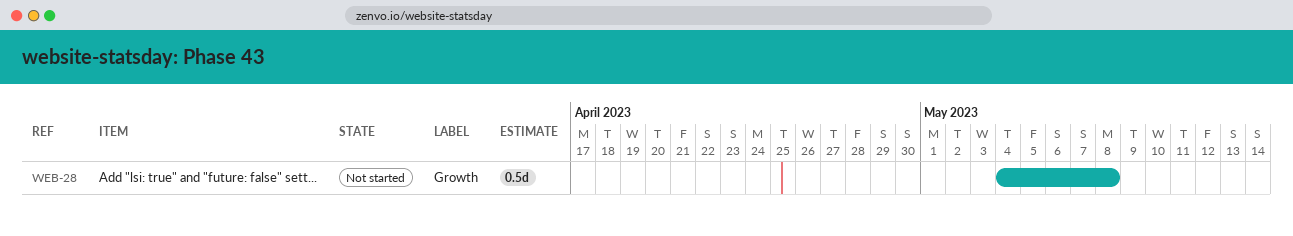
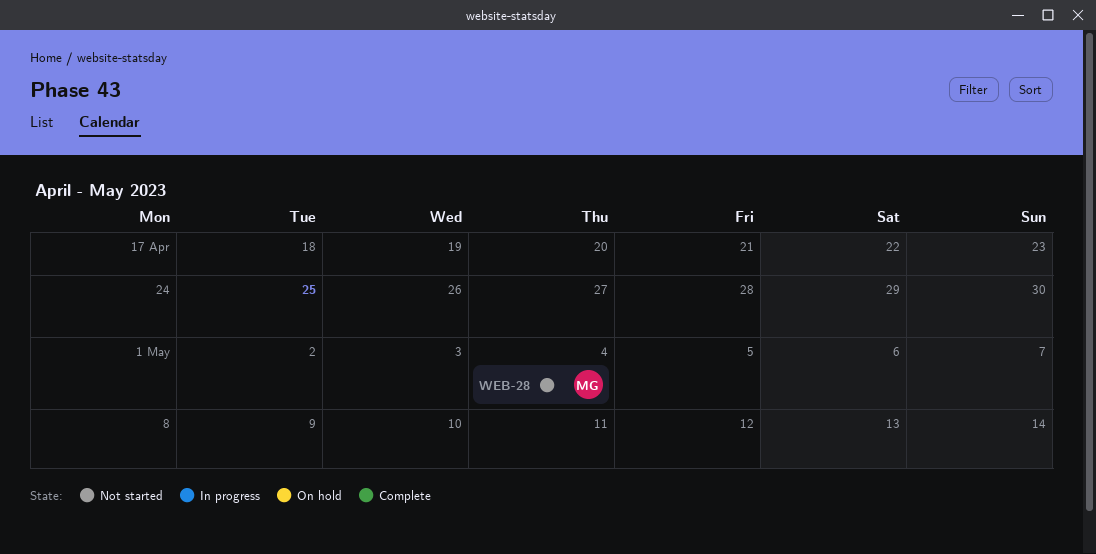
WEB-28, due: May 8 -> May 4

